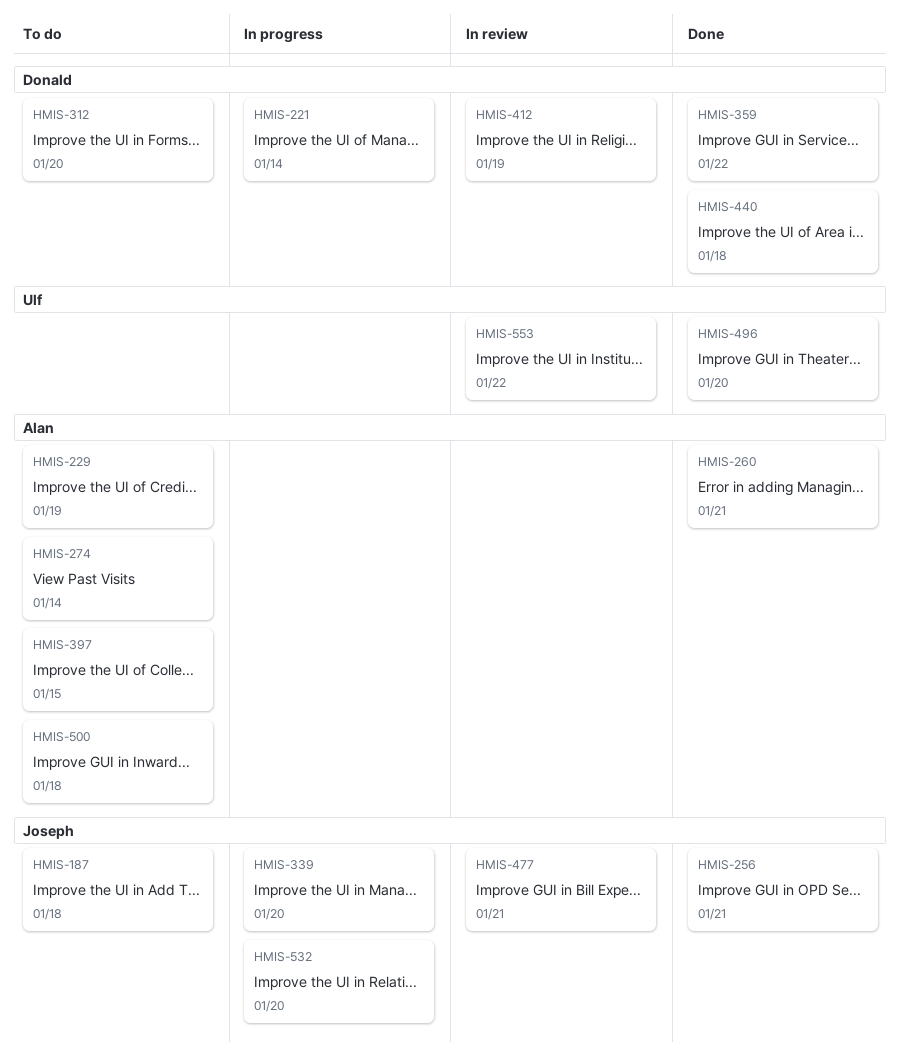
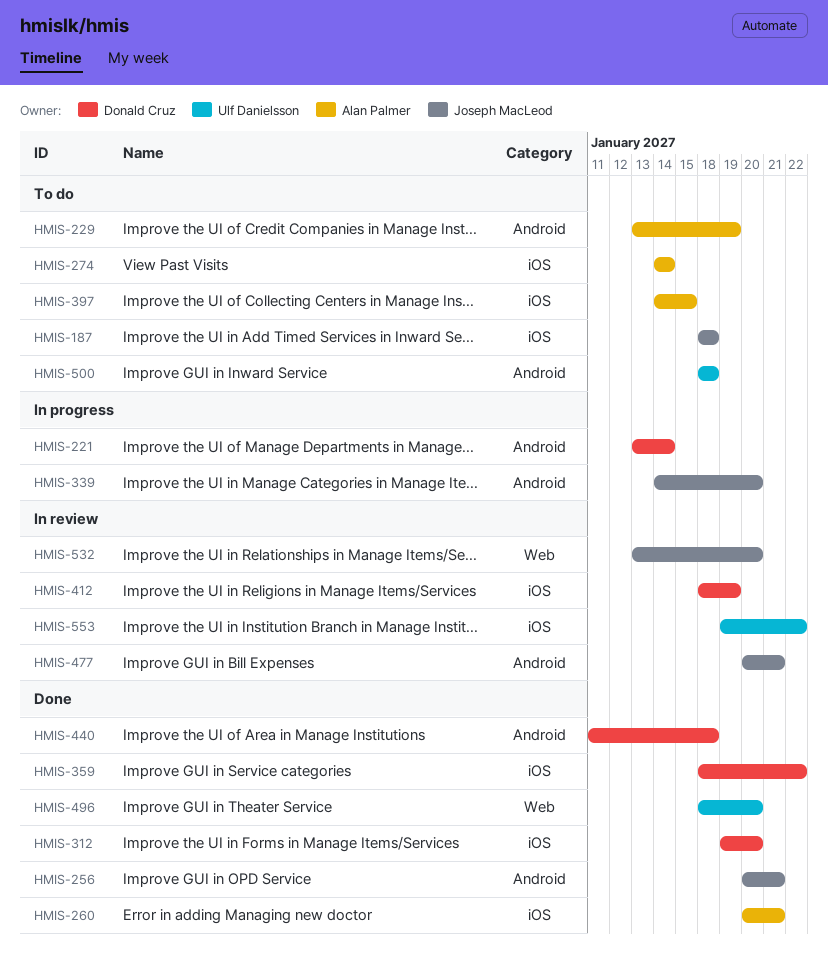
HMIS-312, status: To do -> Done
HMIS-500, owner: Alan Palmer -> Ulf Danielsson
HMIS-532, status: In progress -> In review

